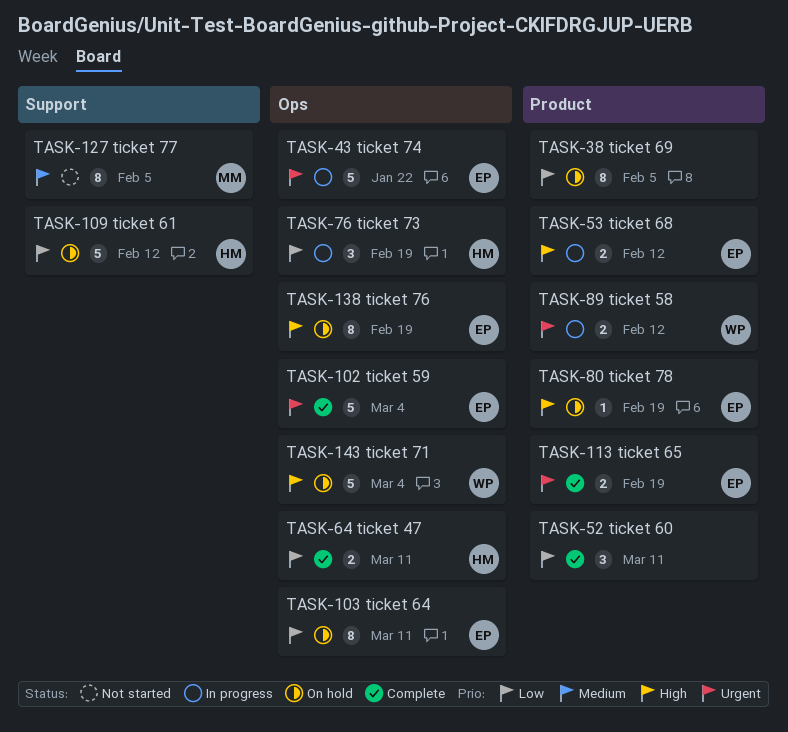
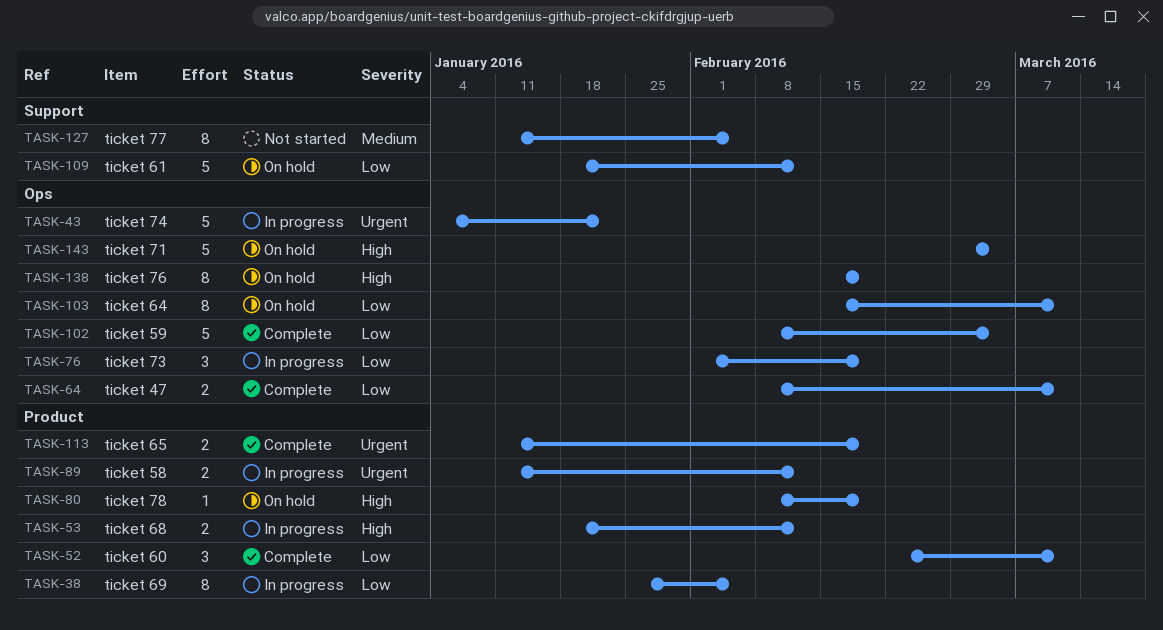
TASK-38, status: On hold -> In progress
TASK-102, priority: Urgent -> Low

